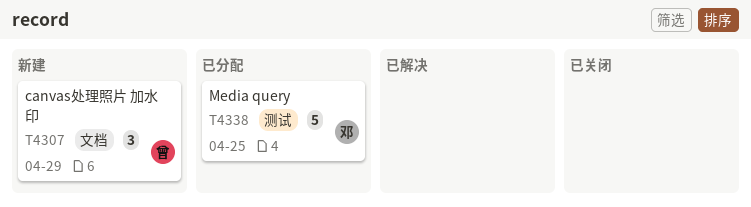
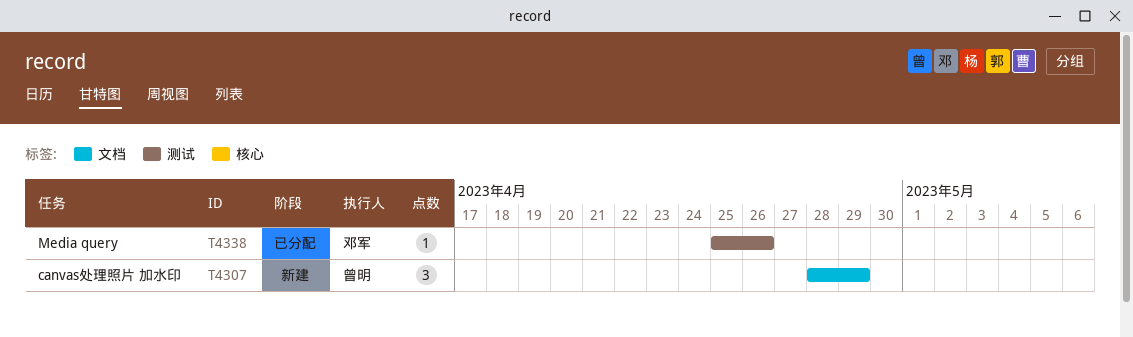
T4338, estimate: 5 -> 1
T4338, due: Apr 25 -> Apr 26

